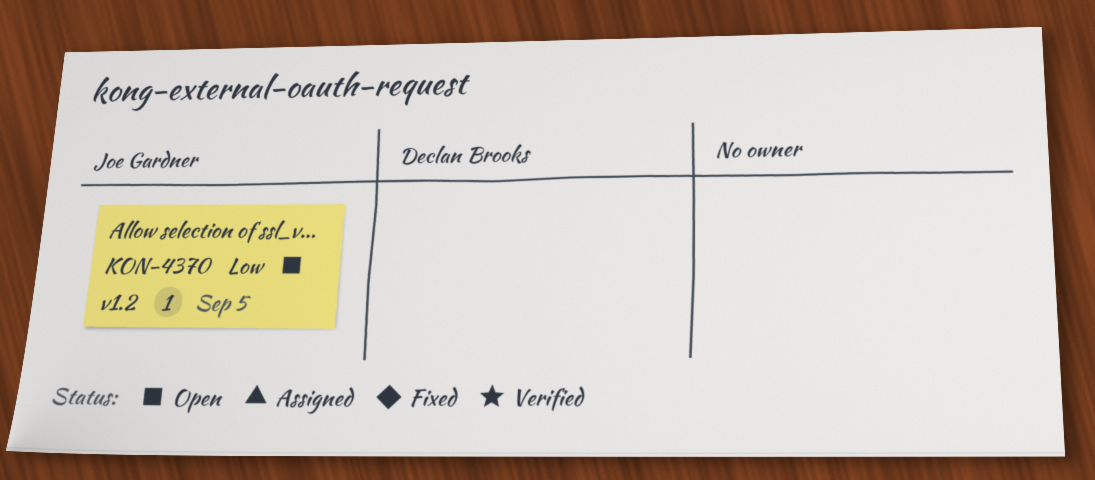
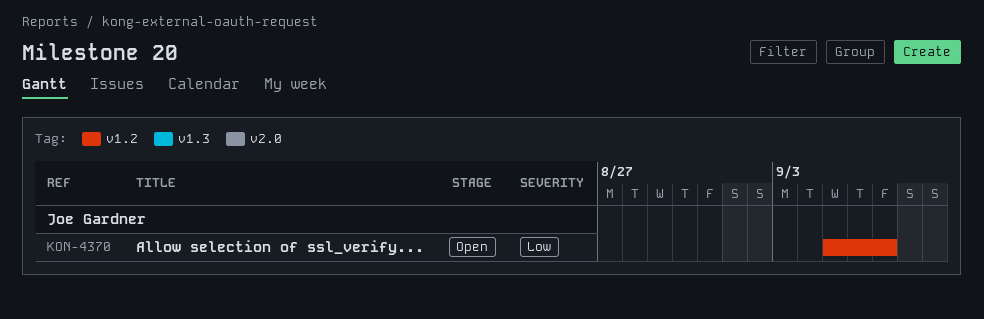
KON-4370, due: Sep 5 -> Sep 7

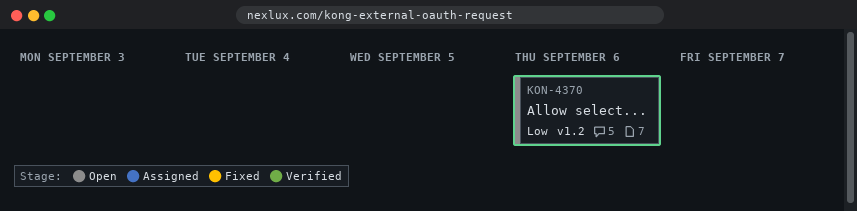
KON-4370, due: Sep 7 -> Sep 6

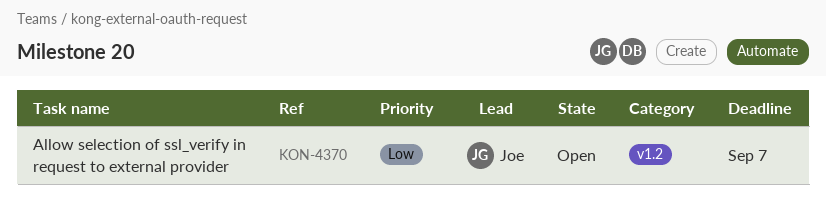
KON-4370, due: Sep 6 -> Sep 7

